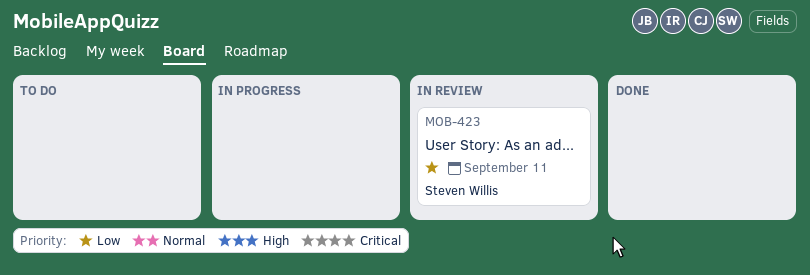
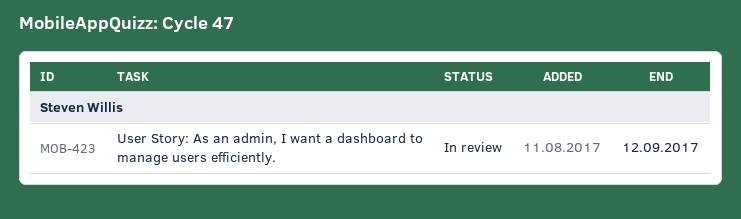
MOB-423, due: Sep 11 -> Sep 12

